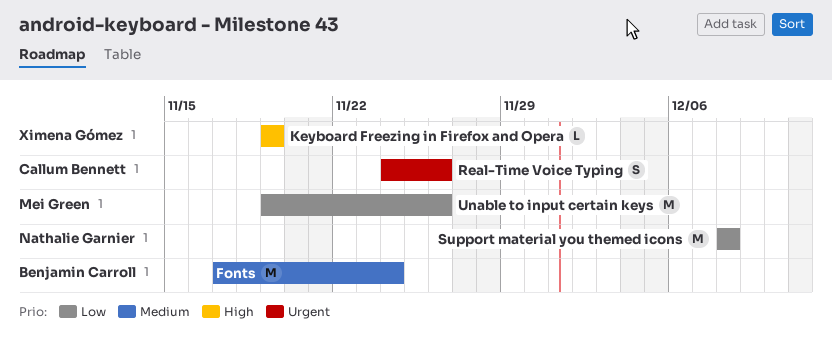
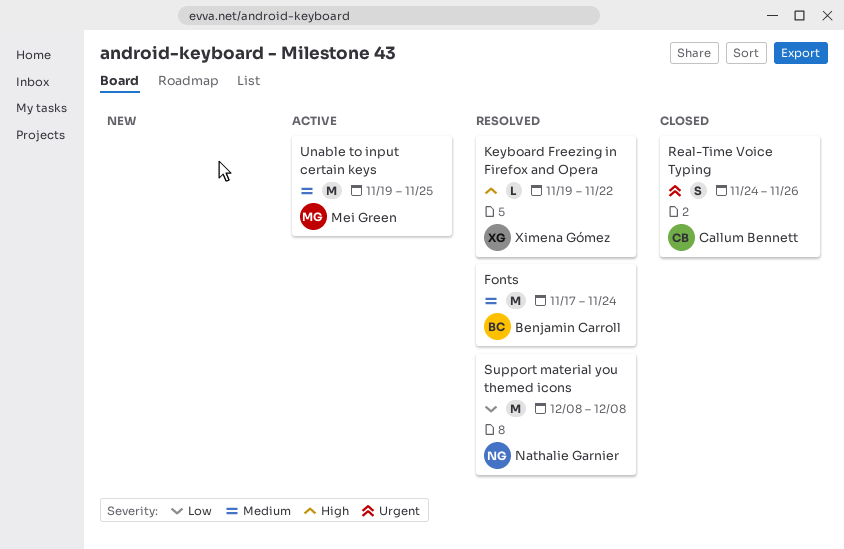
Keyboard Freezing in Firefox and Opera, due: Nov 19 -> Nov 22
Unable to input certain keys, priority: Low -> Medium
Unable to input certain keys, due: Nov 26 -> Nov 25

